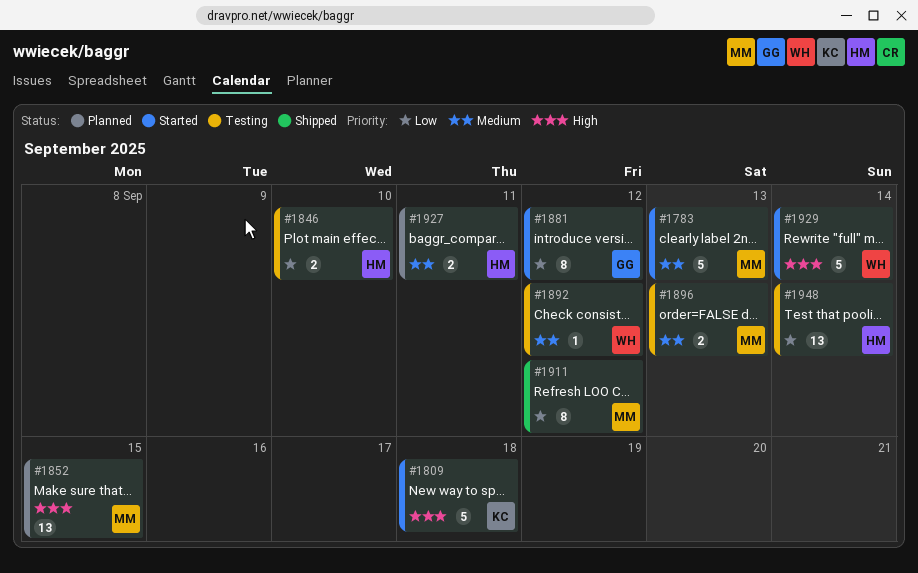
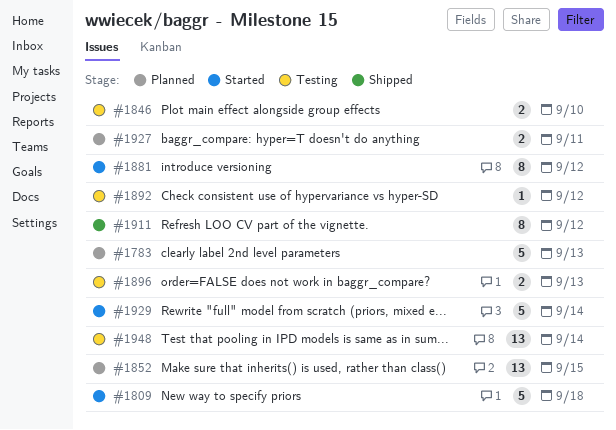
#1783, status: Started -> Planned

